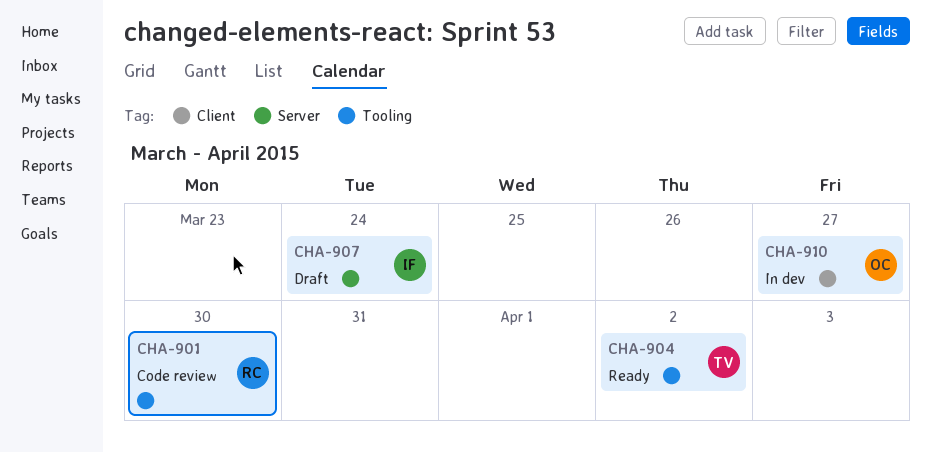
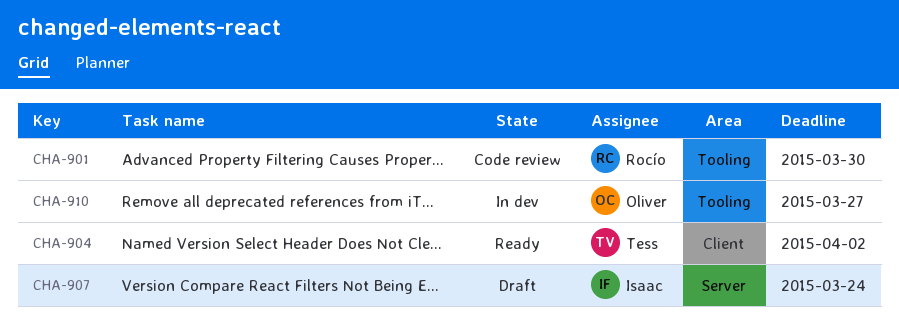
CHA-904, label: Tooling -> Client
CHA-910, label: Client -> Tooling

